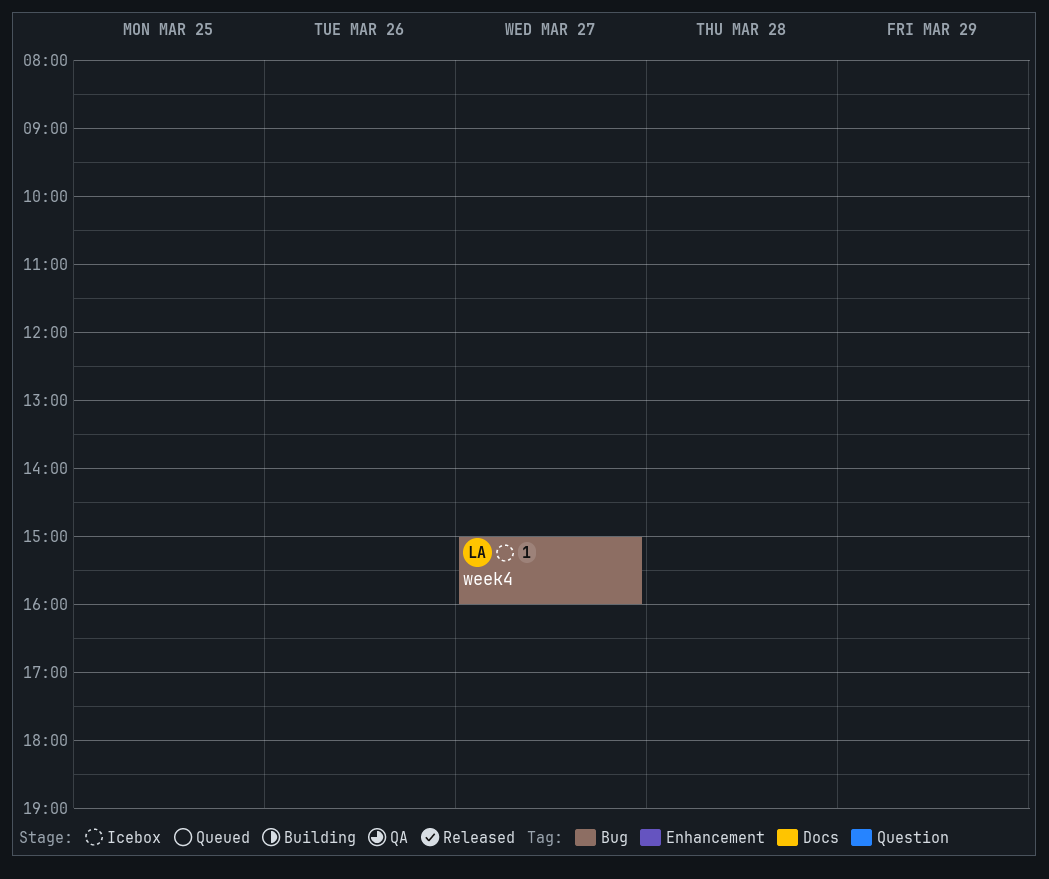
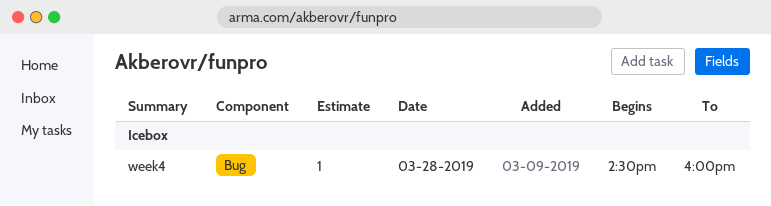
week4, day: Mar 27 -> Mar 28
week4, begins: 15:00 -> 14:30

